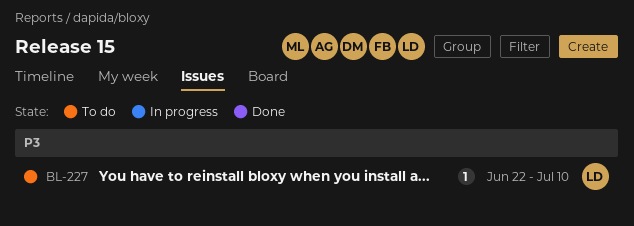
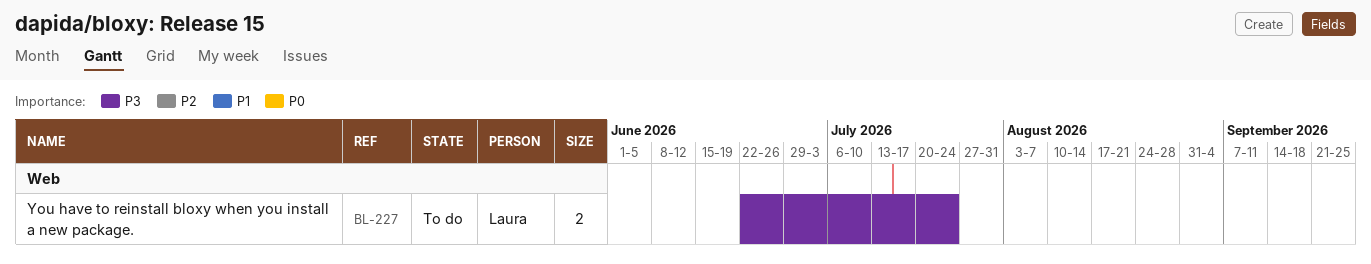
BL-227, estimate: 1 -> 2
BL-227, due: Jul 10 -> Jul 24

